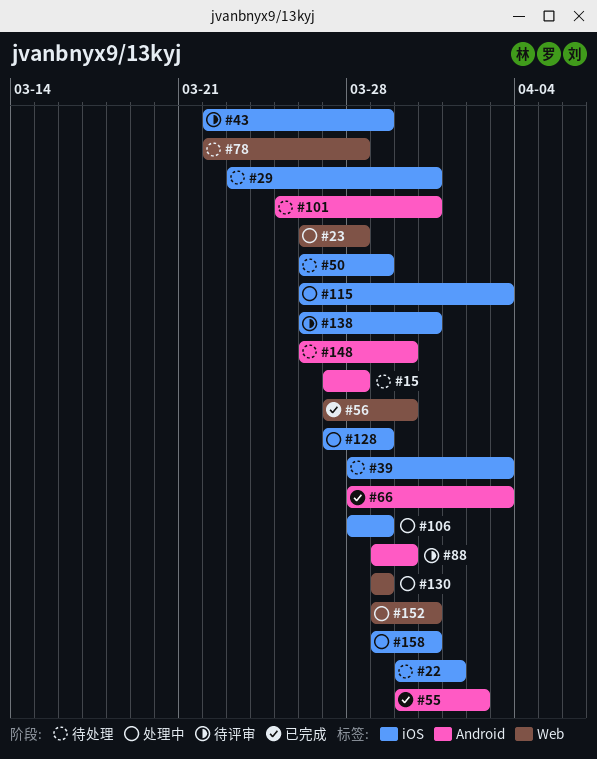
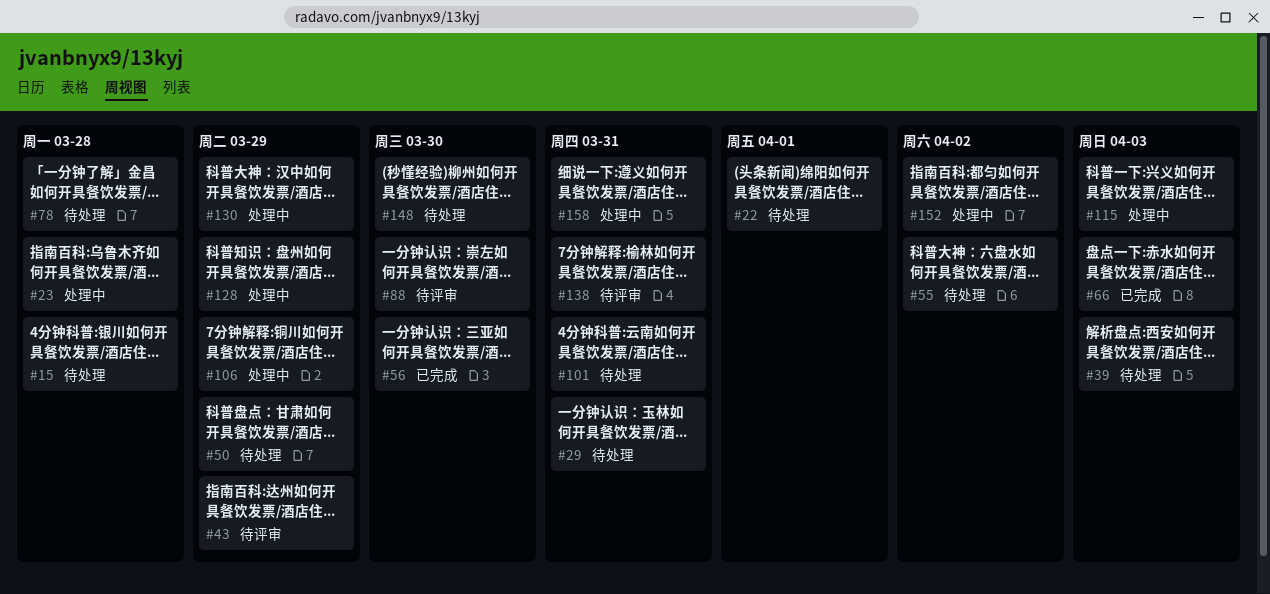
#55, status: 已完成 -> 待处理
#152, due: Mar 31 -> Apr 2

